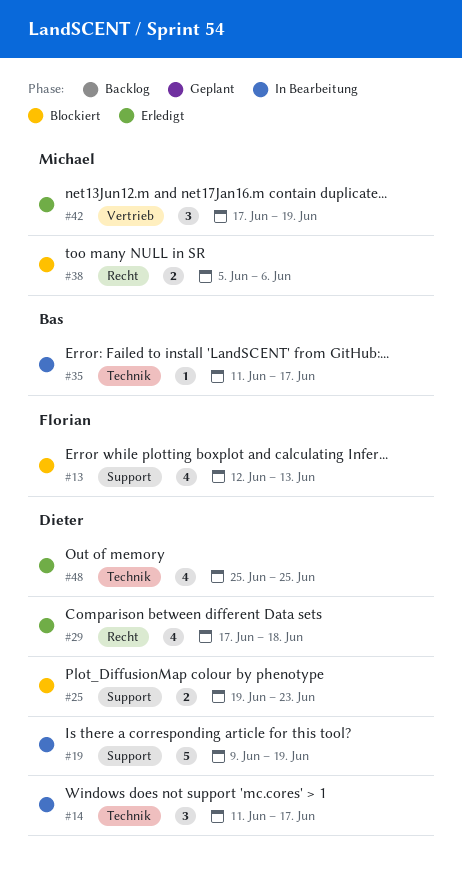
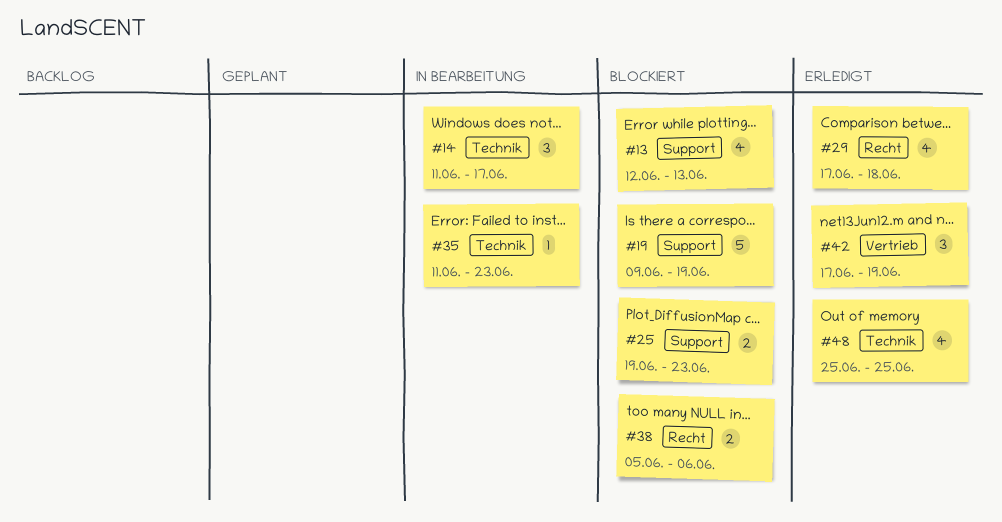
#19, status: In Bearbeitung -> Blockiert
#35, due: Jun 17 -> Jun 23

